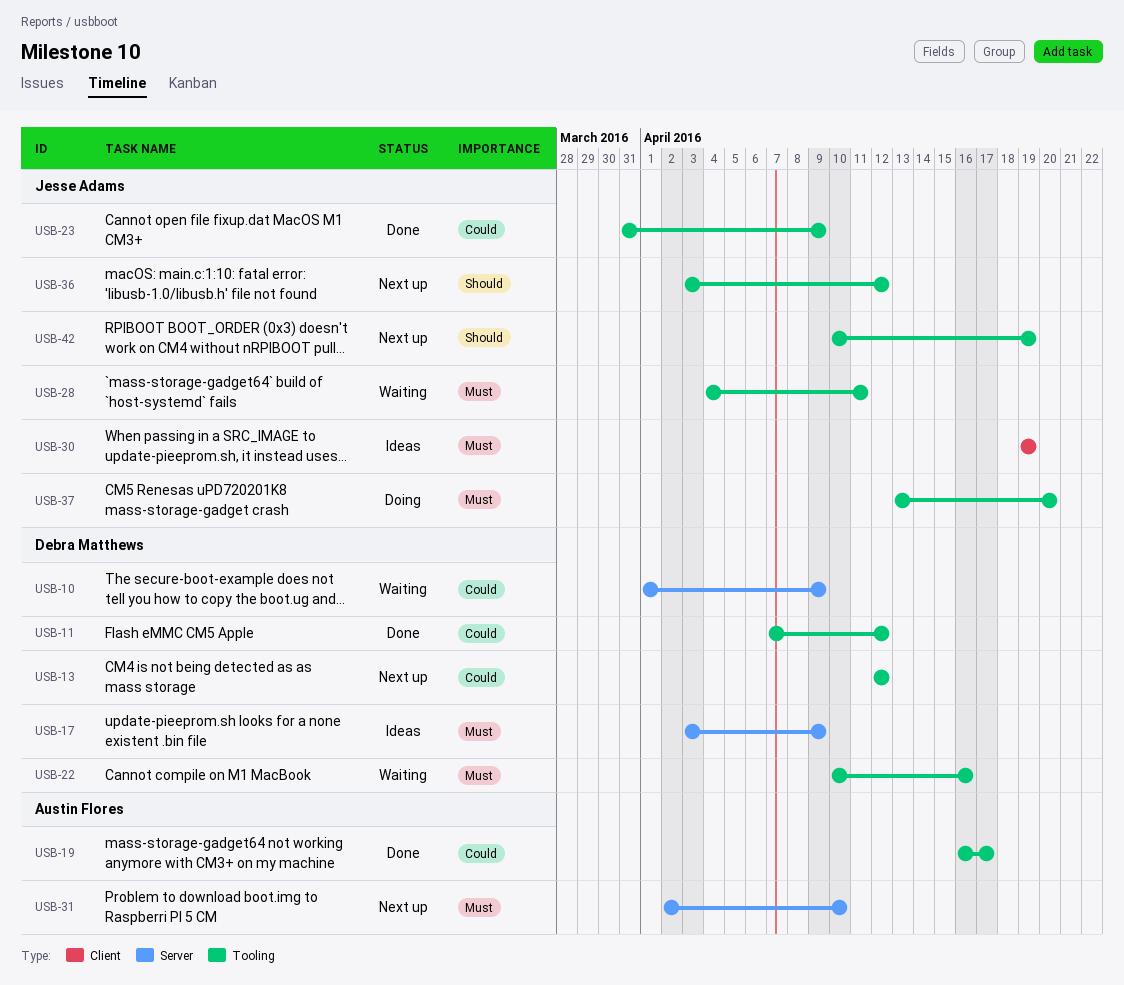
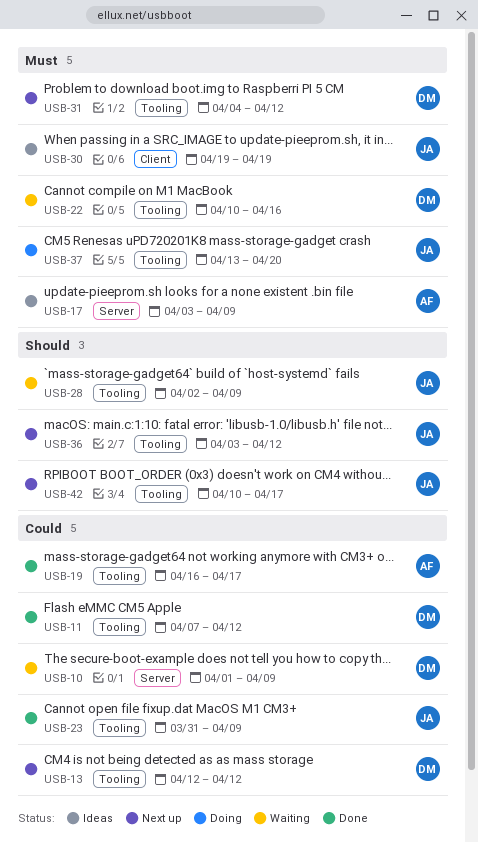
USB-17, owner: Debra Matthews -> Austin Flores
USB-28, priority: Must -> Should
USB-28, start: Apr 4 -> Apr 2
USB-28, due: Apr 11 -> Apr 9
USB-31, owner: Austin Flores -> Debra Matthews
USB-31, label: Server -> Tooling
USB-31, start: Apr 2 -> Apr 4
USB-31, due: Apr 10 -> Apr 12
USB-42, due: Apr 19 -> Apr 17

